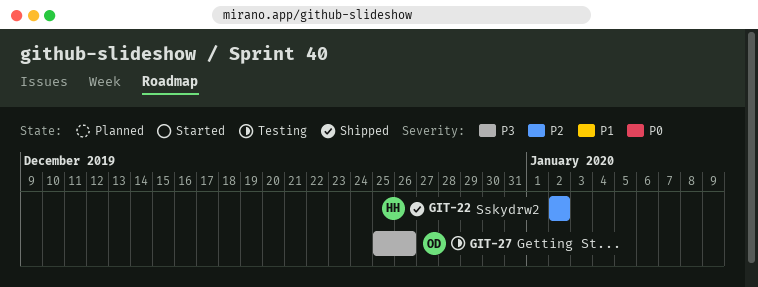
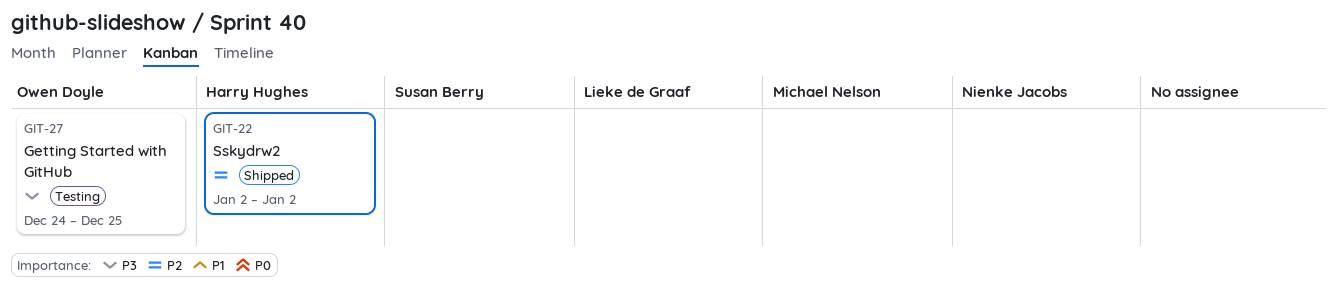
GIT-27, start: Dec 25 -> Dec 24
GIT-27, due: Dec 26 -> Dec 25

